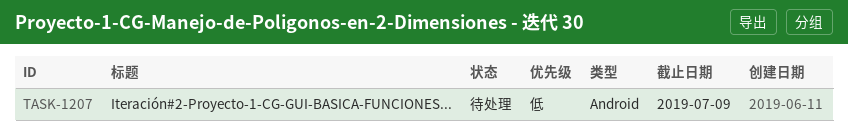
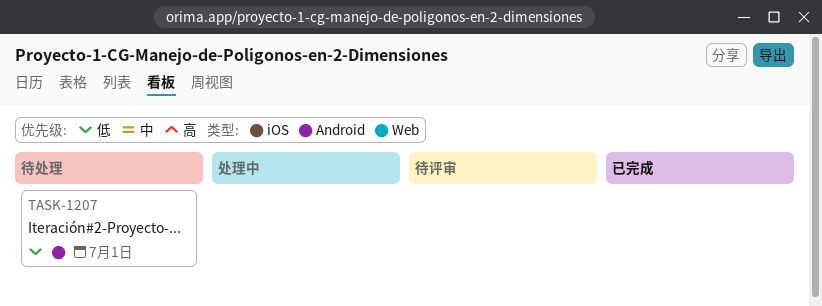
TASK-1207, due: Jul 9 -> Jul 1

